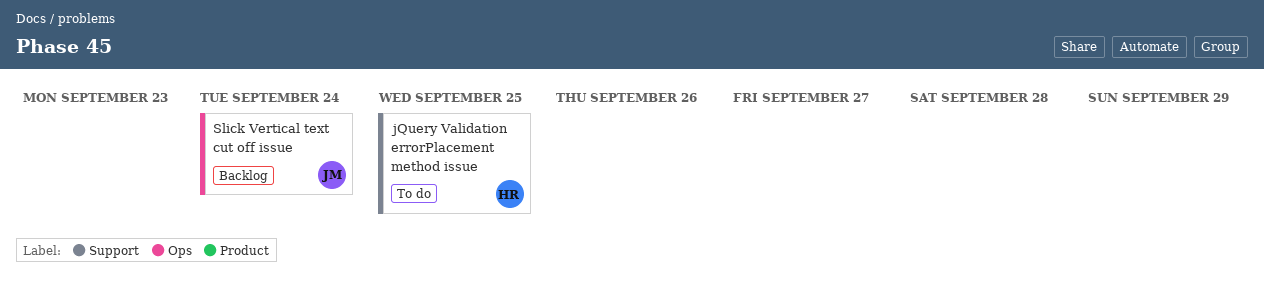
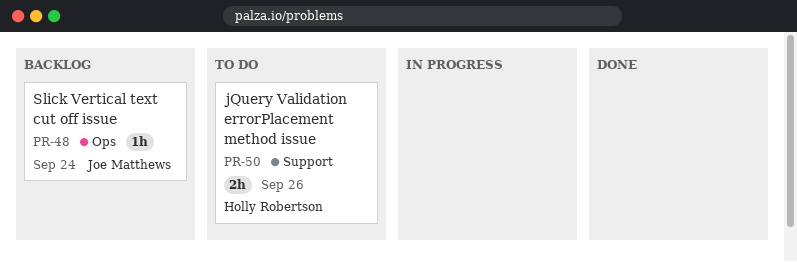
jQuery Validation errorPlacement method issue, due: Sep 25 -> Sep 26

